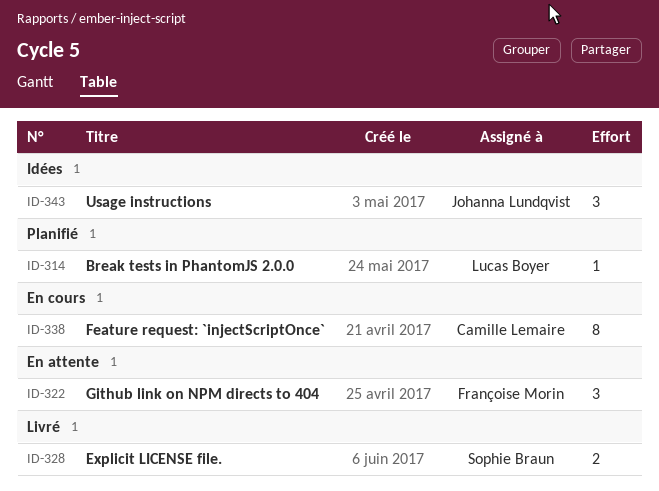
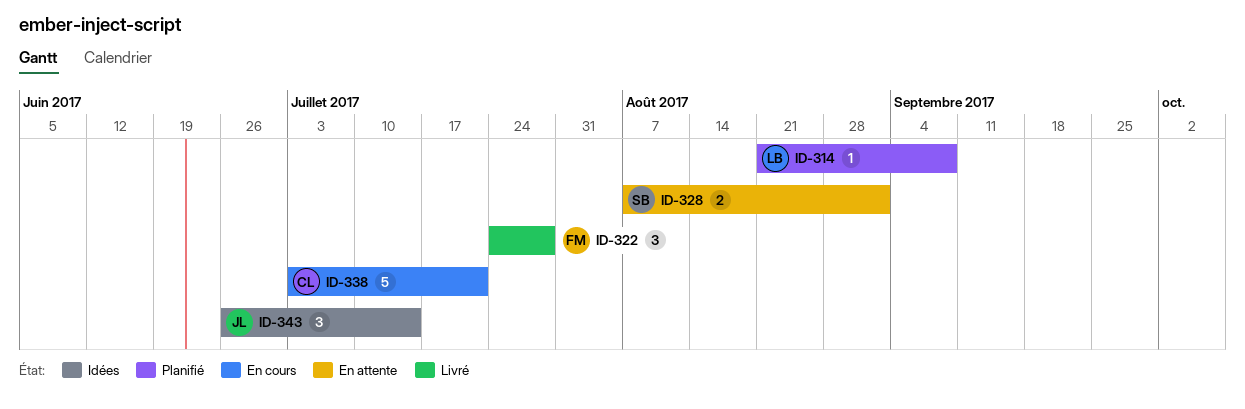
ID-322, status: En attente -> Livré
ID-328, status: Livré -> En attente
ID-338, estimate: 8 -> 5

